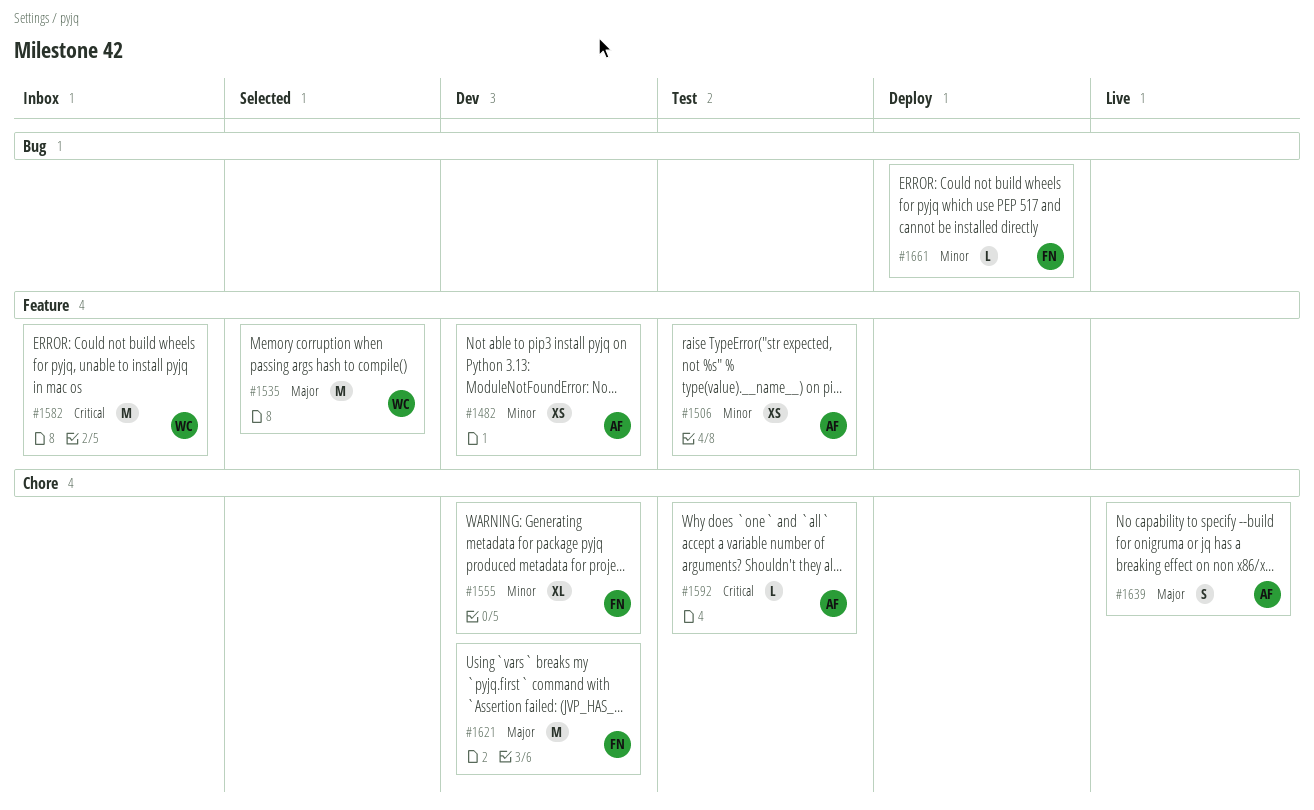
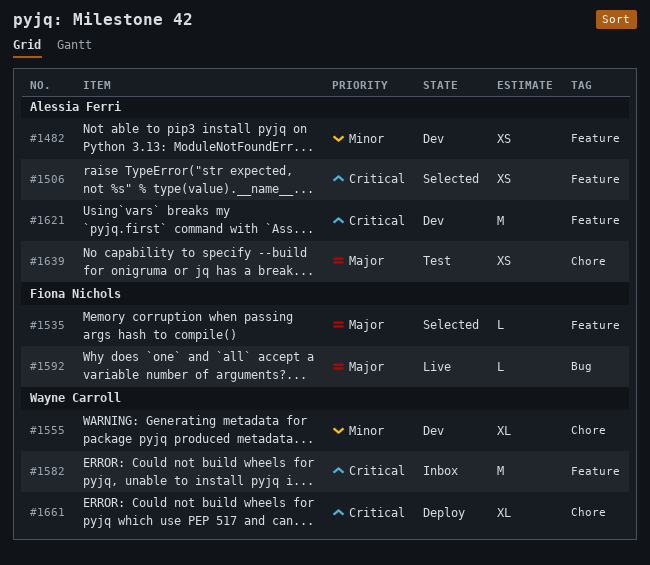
#1506, status: Test -> Selected
#1506, priority: Minor -> Critical
#1535, owner: Wayne Carroll -> Fiona Nichols
#1535, estimate: M -> L
#1555, owner: Fiona Nichols -> Wayne Carroll
#1592, status: Test -> Live
#1592, owner: Alessia Ferri -> Fiona Nichols
#1592, priority: Critical -> Major
#1592, label: Chore -> Bug
#1621, owner: Fiona Nichols -> Alessia Ferri
#1621, priority: Major -> Critical
#1621, label: Chore -> Feature
#1639, status: Live -> Test
#1639, estimate: S -> XS
#1661, owner: Fiona Nichols -> Wayne Carroll
#1661, priority: Minor -> Critical
#1661, label: Bug -> Chore
#1661, estimate: L -> XL

